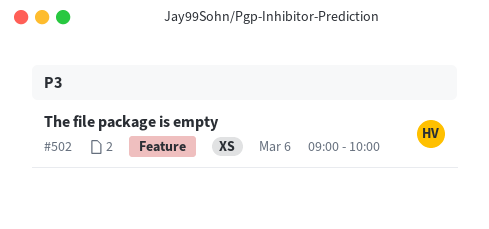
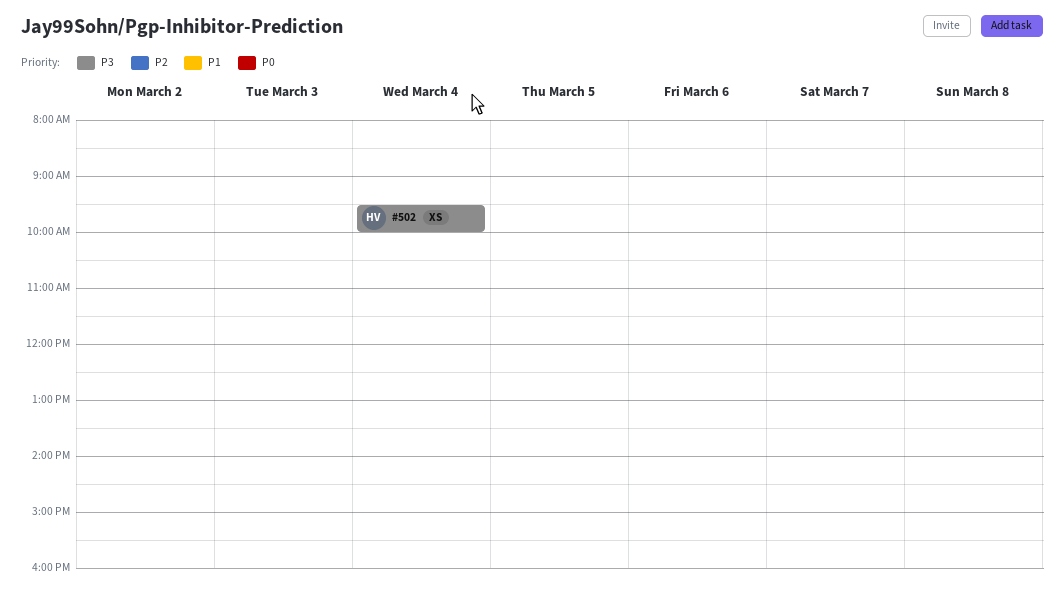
#502, day: Mar 6 -> Mar 4
#502, begins: 09:00 -> 09:30

